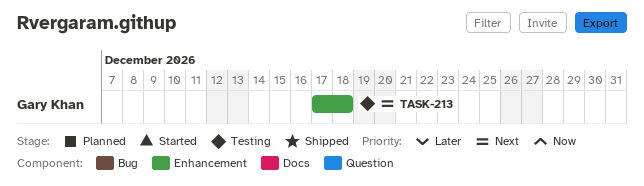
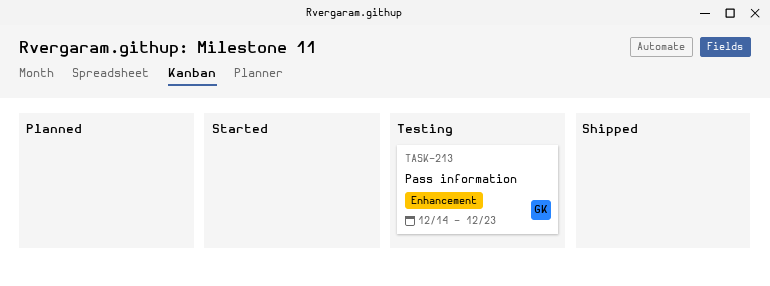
TASK-213, start: Dec 17 -> Dec 14
TASK-213, due: Dec 18 -> Dec 23

